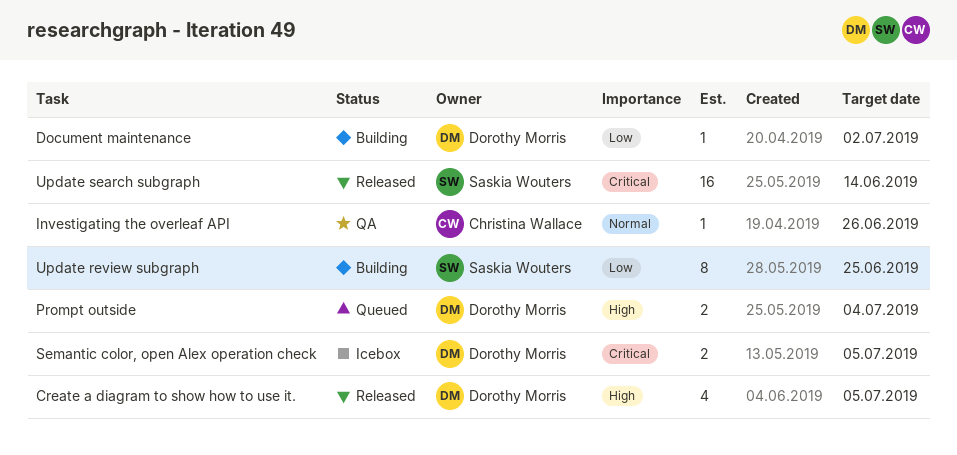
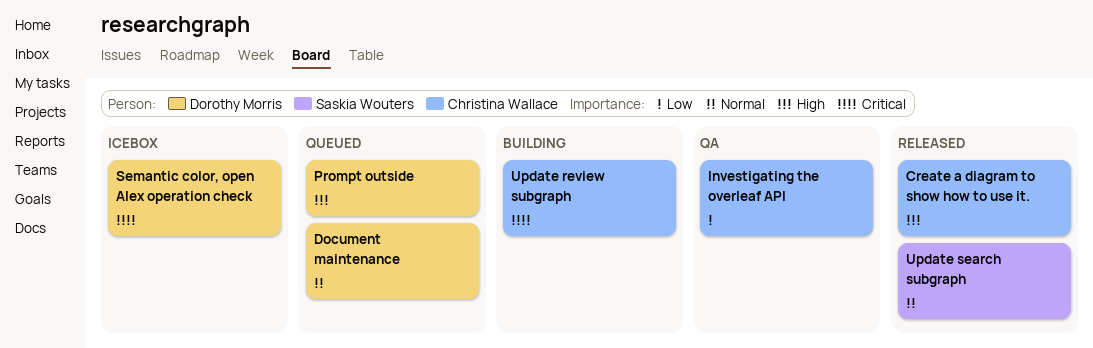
Create a diagram to show how to use it., owner: Dorothy Morris -> Christina Wallace
Document maintenance, status: Building -> Queued
Document maintenance, priority: Low -> Normal
Investigating the overleaf API, priority: Normal -> Low
Update review subgraph, owner: Saskia Wouters -> Christina Wallace
Update review subgraph, priority: Low -> Critical
Update search subgraph, priority: Critical -> Normal

